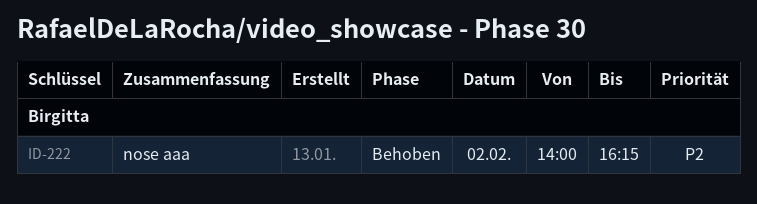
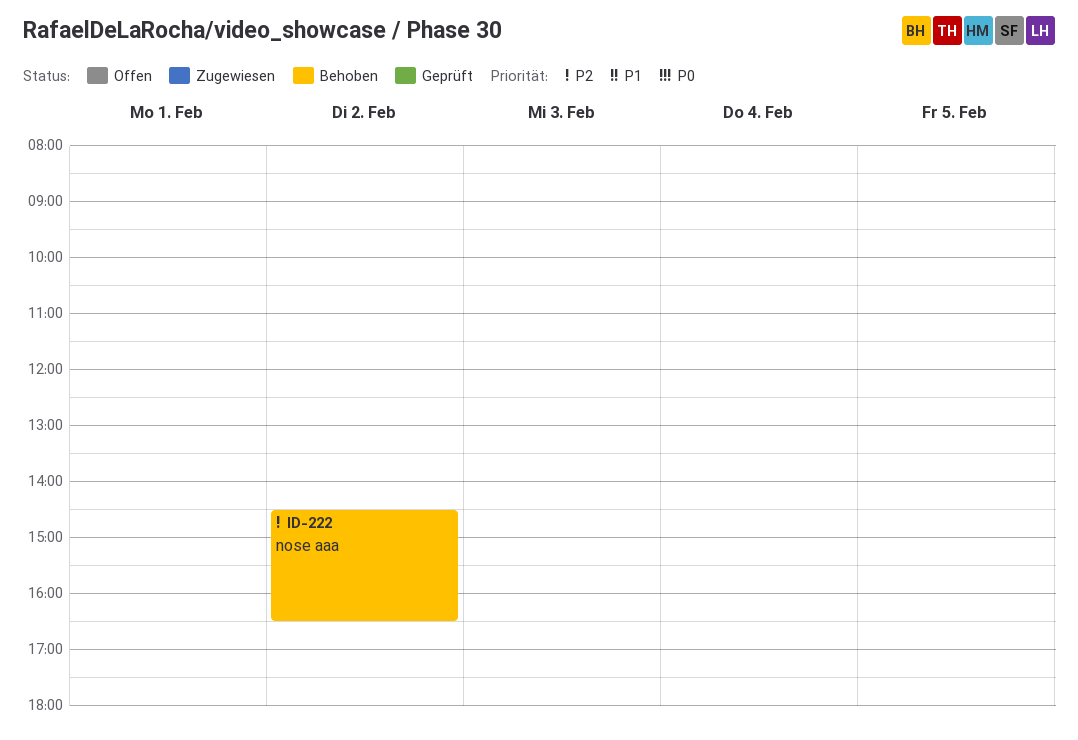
ID-222, begins: 14:00 -> 14:30
ID-222, ends: 16:15 -> 16:30

